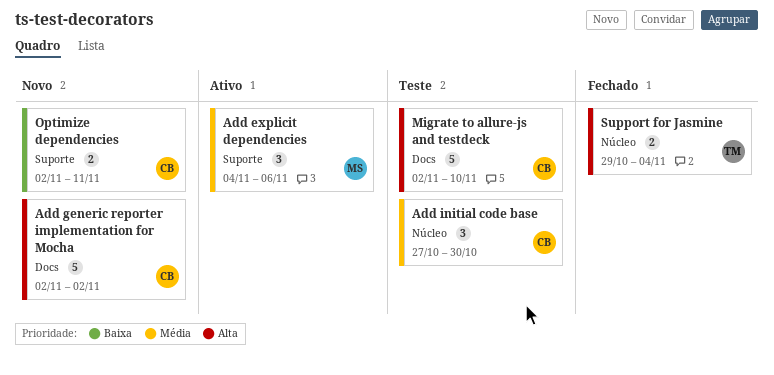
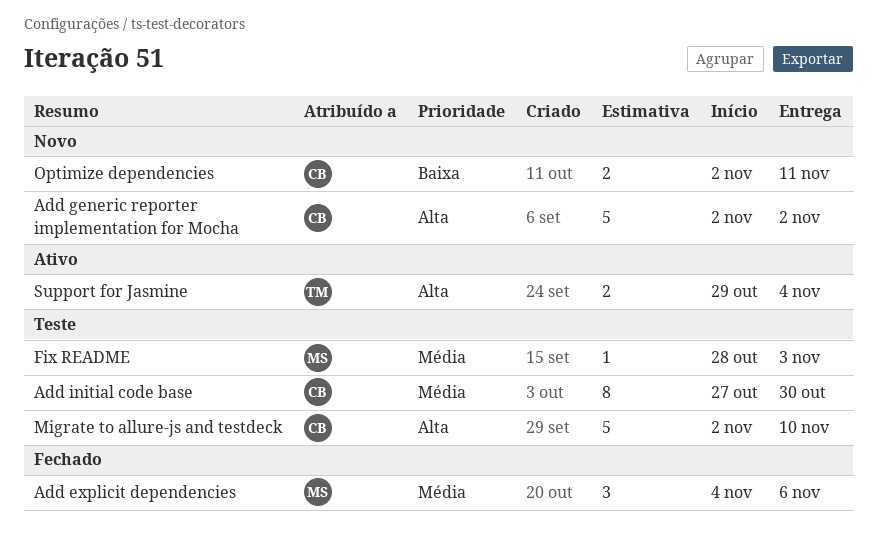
Add explicit dependencies, status: Ativo -> Fechado
Add initial code base, estimate: 3 -> 8
Fix README: none -> present
Support for Jasmine, status: Fechado -> Ativo

